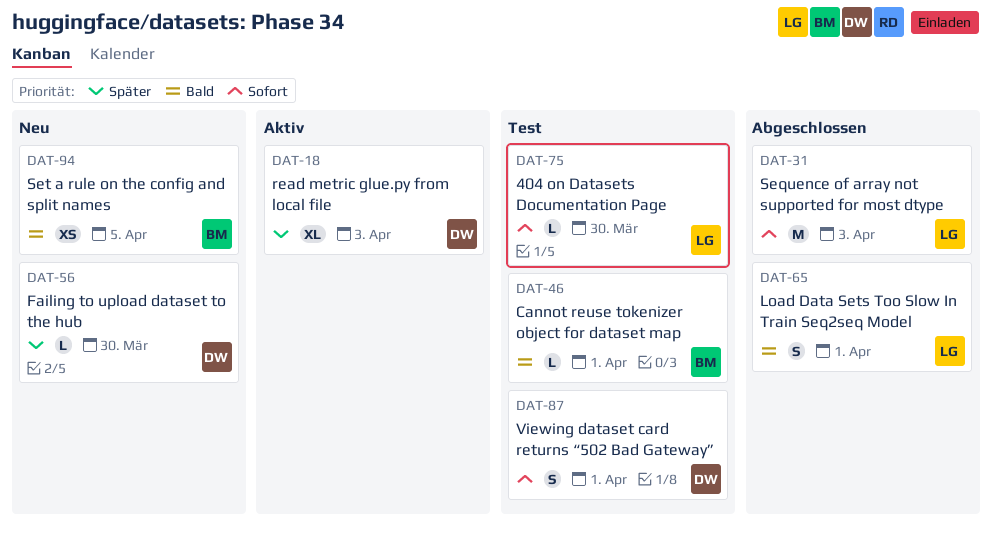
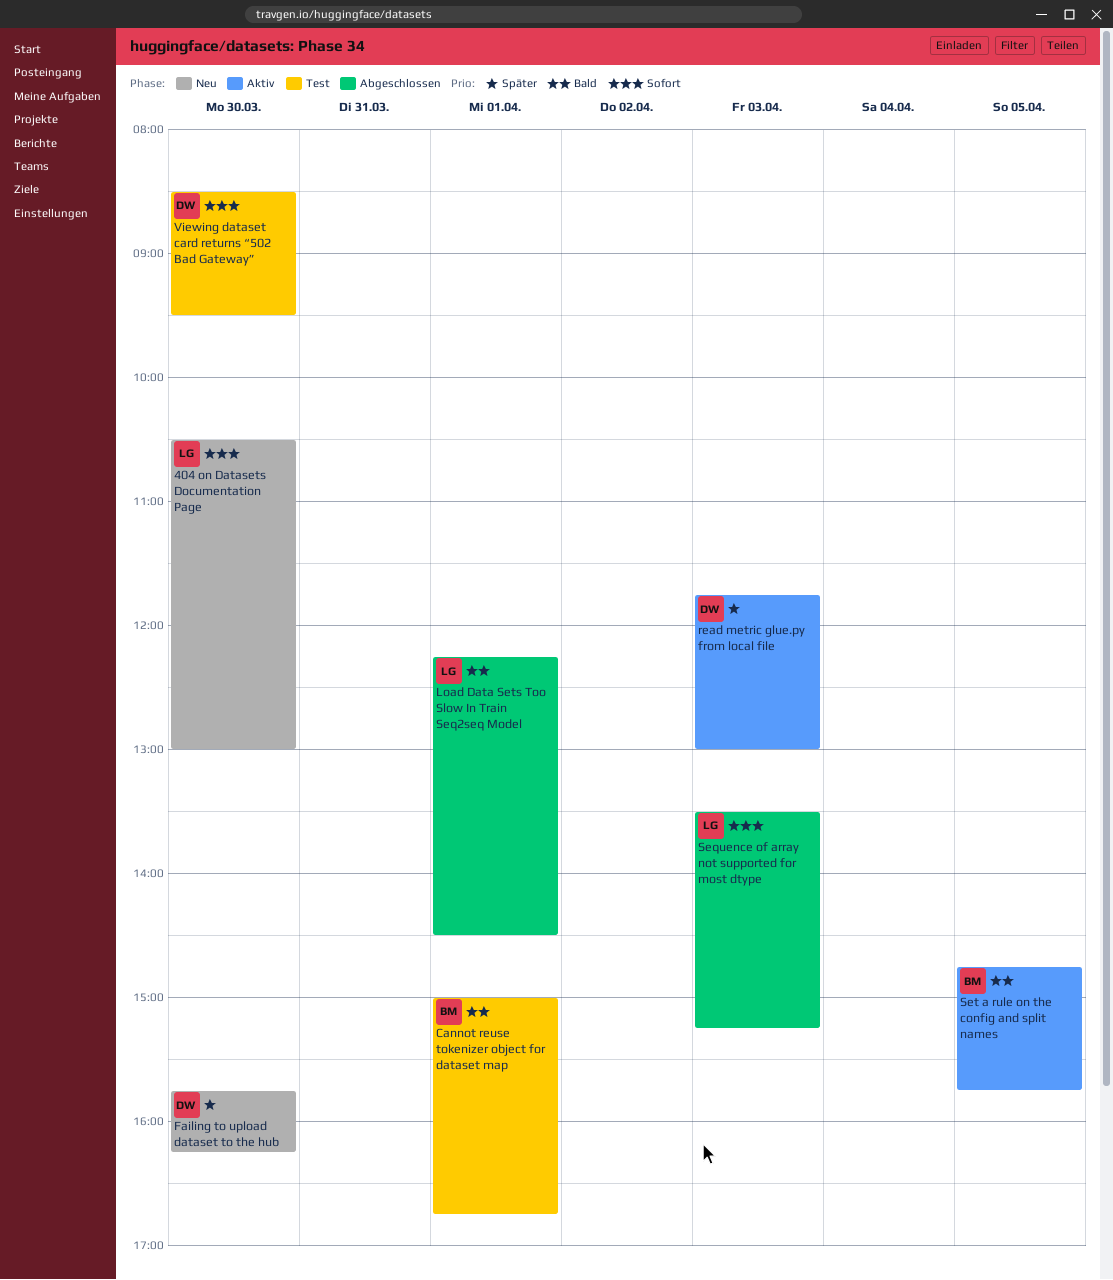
404 on Datasets Documentation Page, status: Test -> Neu
Set a rule on the config and split names, status: Neu -> Aktiv
Viewing dataset card returns “502 Bad Gateway”, day: Apr 1 -> Mar 30

